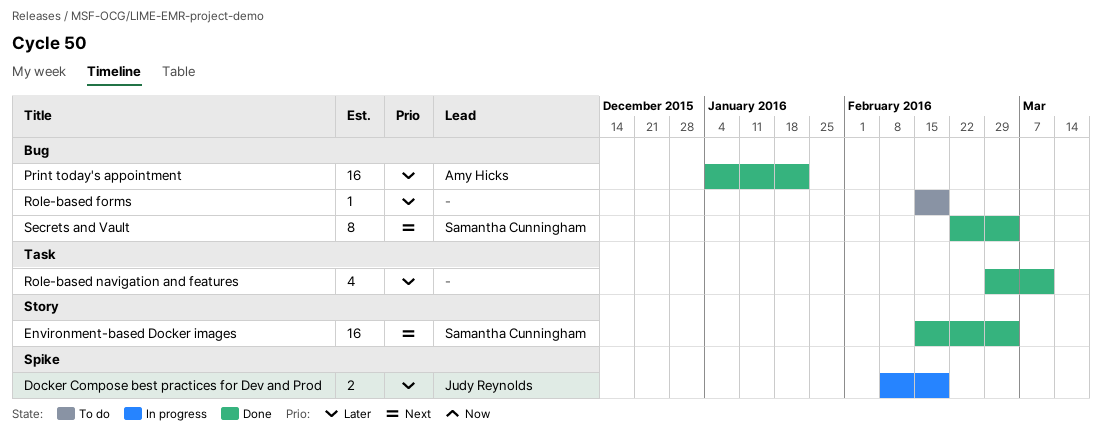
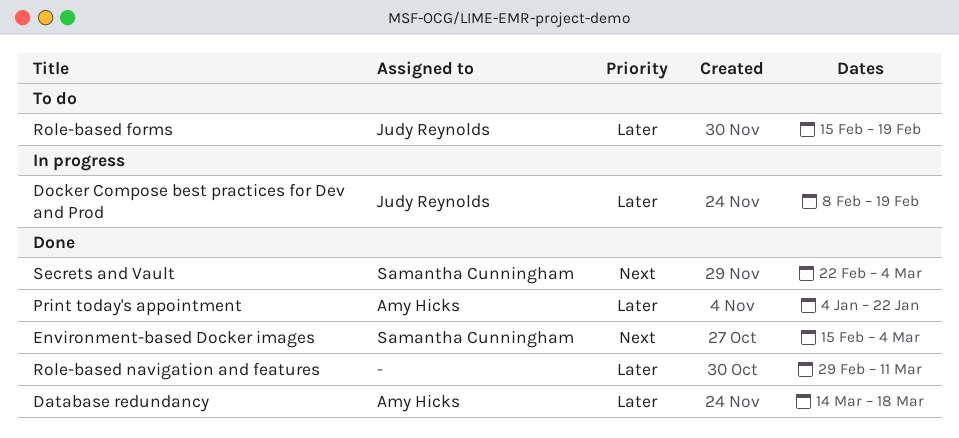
Database redundancy: none -> present
Role-based forms, owner: none -> Judy Reynolds

